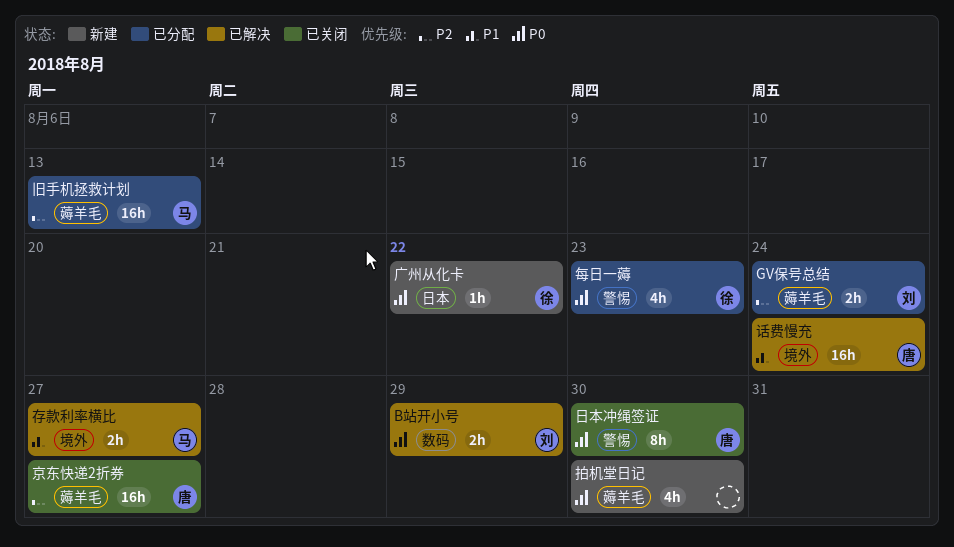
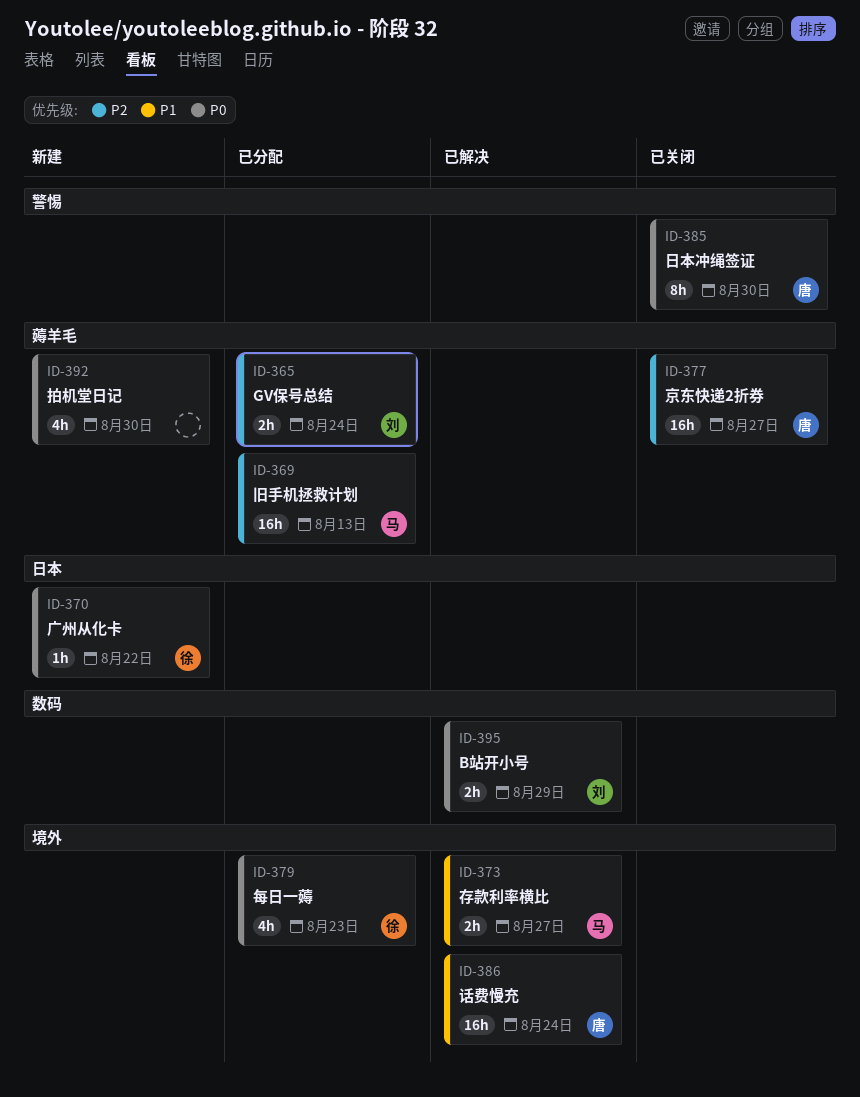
每日一薅, label: 警惕 -> 境外

